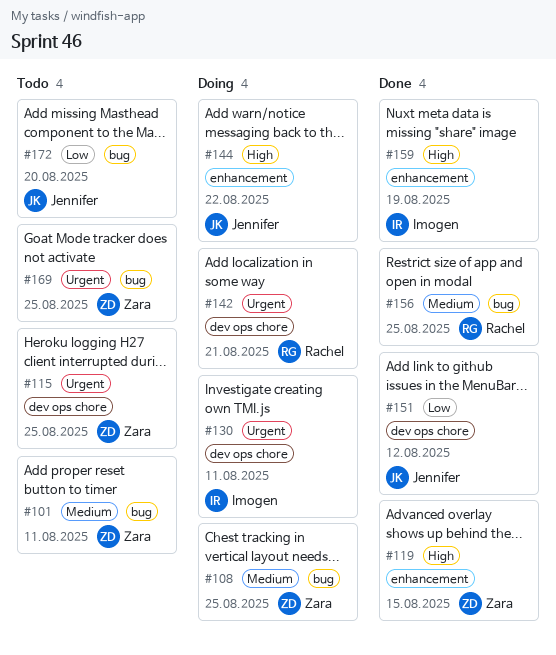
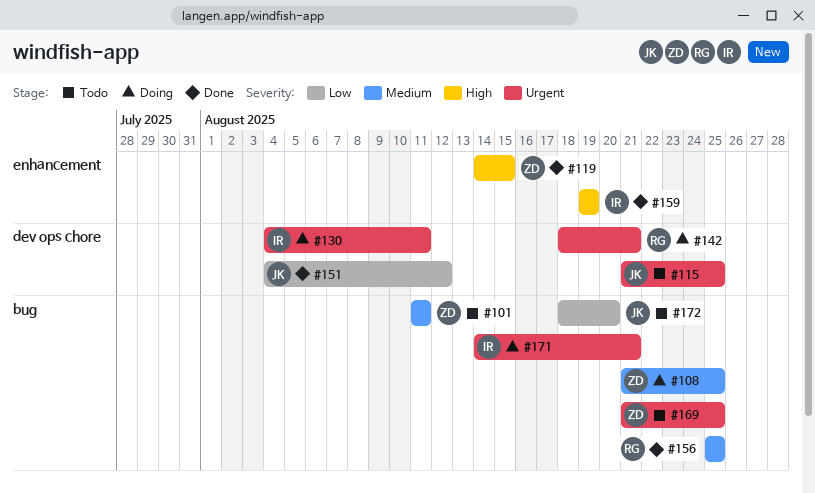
#115, owner: Zara -> Jennifer
#144: present -> none
#171: none -> present

